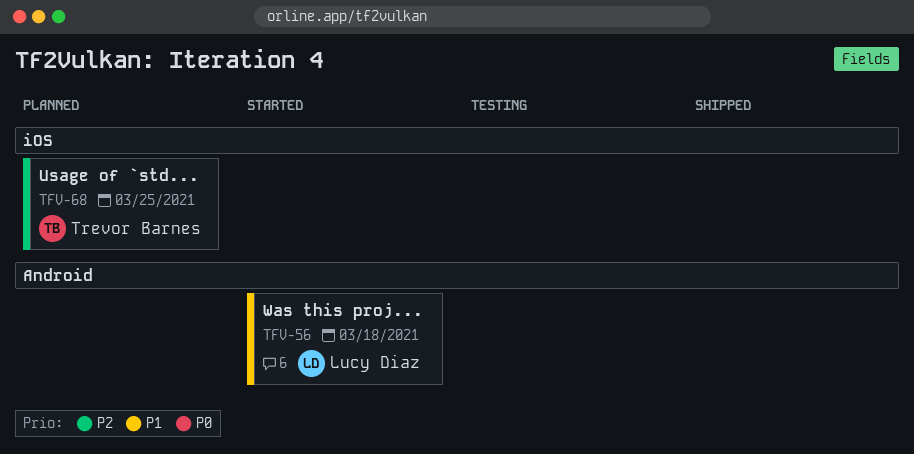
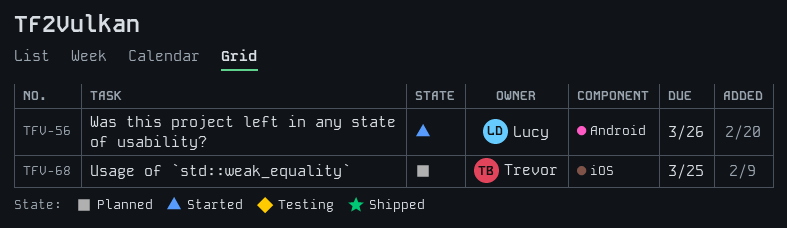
TFV-56, due: Mar 18 -> Mar 26

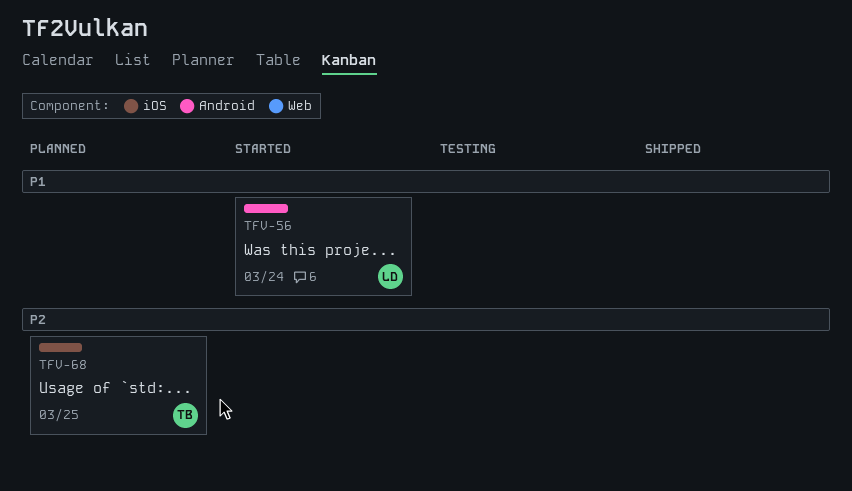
TFV-56, due: Mar 26 -> Mar 24

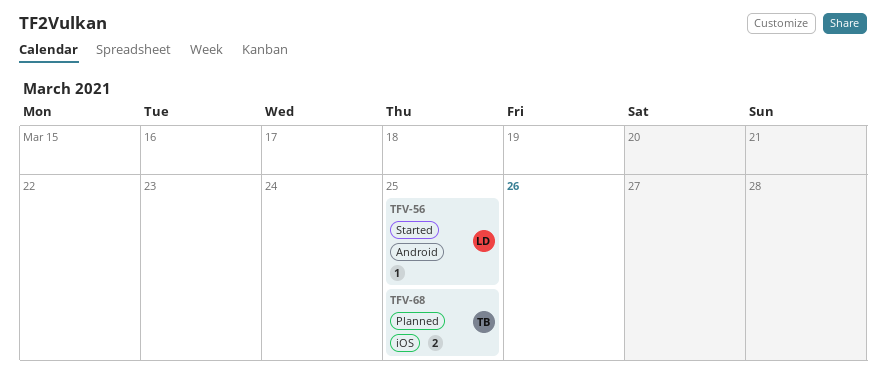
TFV-56, due: Mar 24 -> Mar 25

